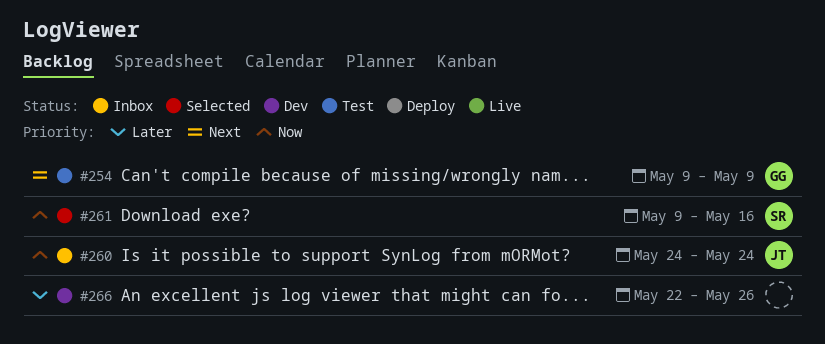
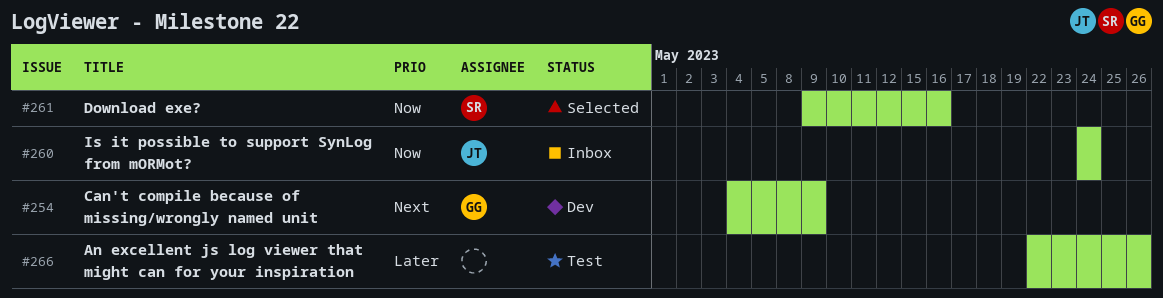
#254, status: Test -> Dev
#254, start: May 9 -> May 4
#266, status: Dev -> Test

